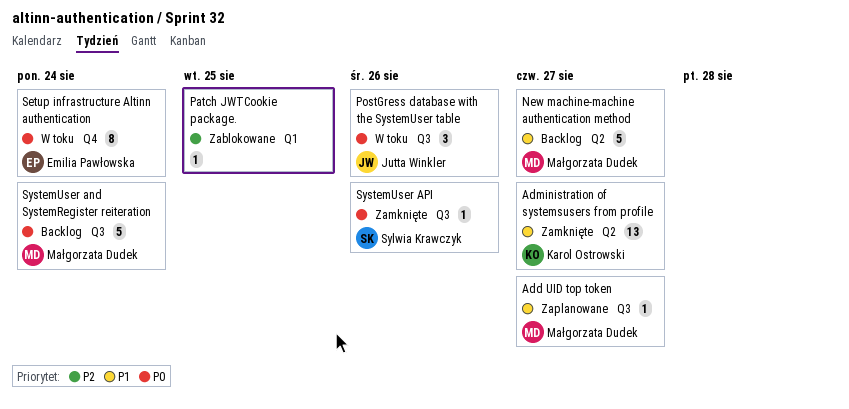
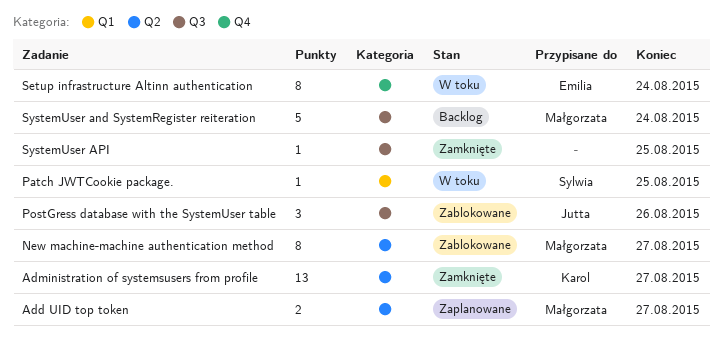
Add UID top token, label: Q3 -> Q2
Add UID top token, estimate: 1 -> 2
New machine-machine authentication method, status: Backlog -> Zablokowane
New machine-machine authentication method, estimate: 5 -> 8
Patch JWTCookie package., status: Zablokowane -> W toku
Patch JWTCookie package., owner: none -> Sylwia Krawczyk
PostGress database with the SystemUser table, status: W toku -> Zablokowane
SystemUser API, owner: Sylwia Krawczyk -> none
SystemUser API, due: Aug 26 -> Aug 25

